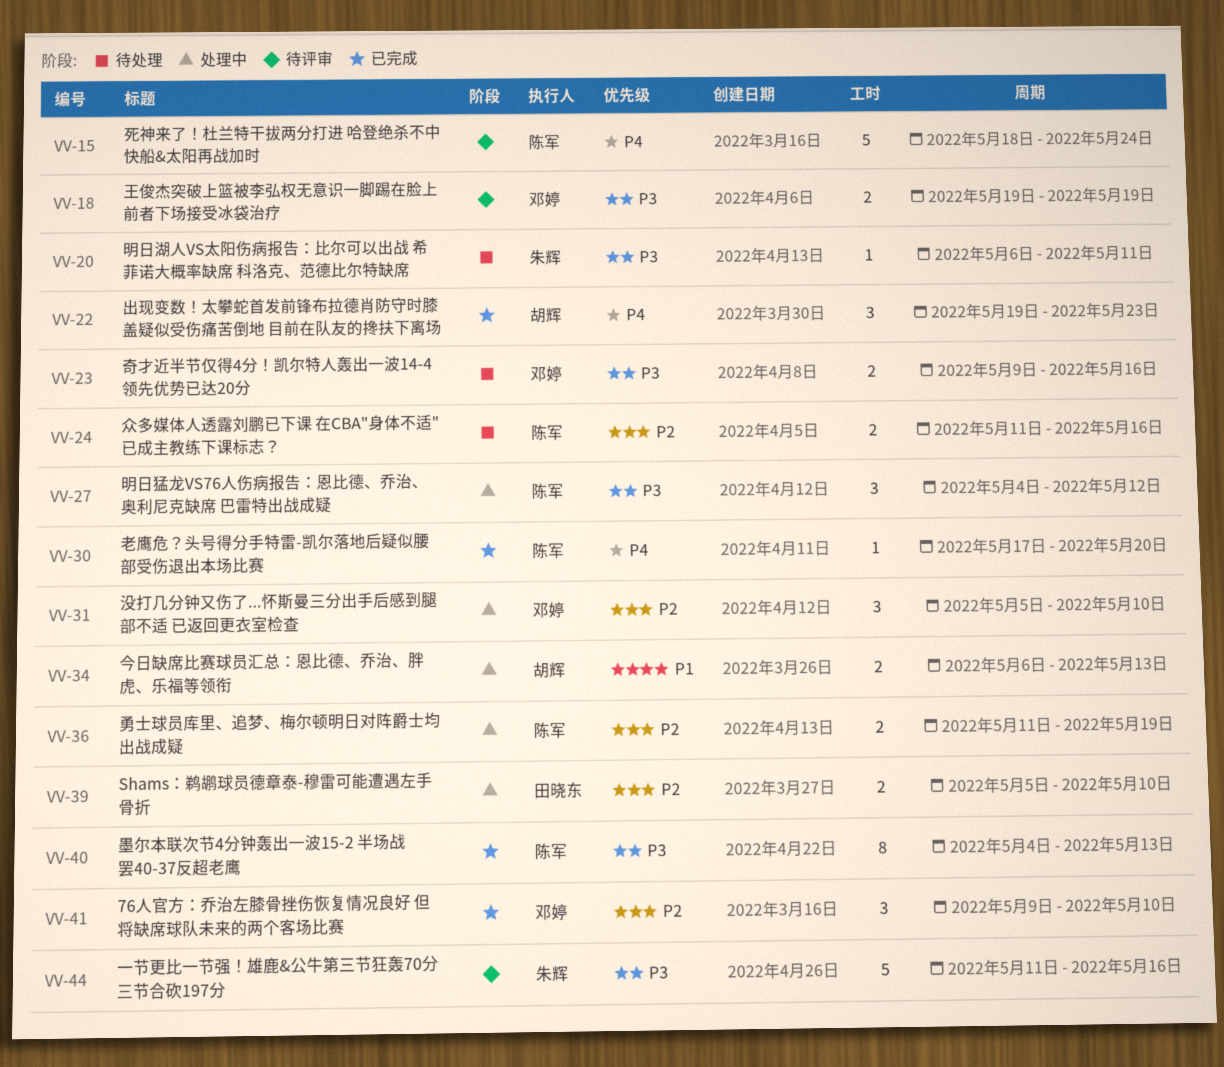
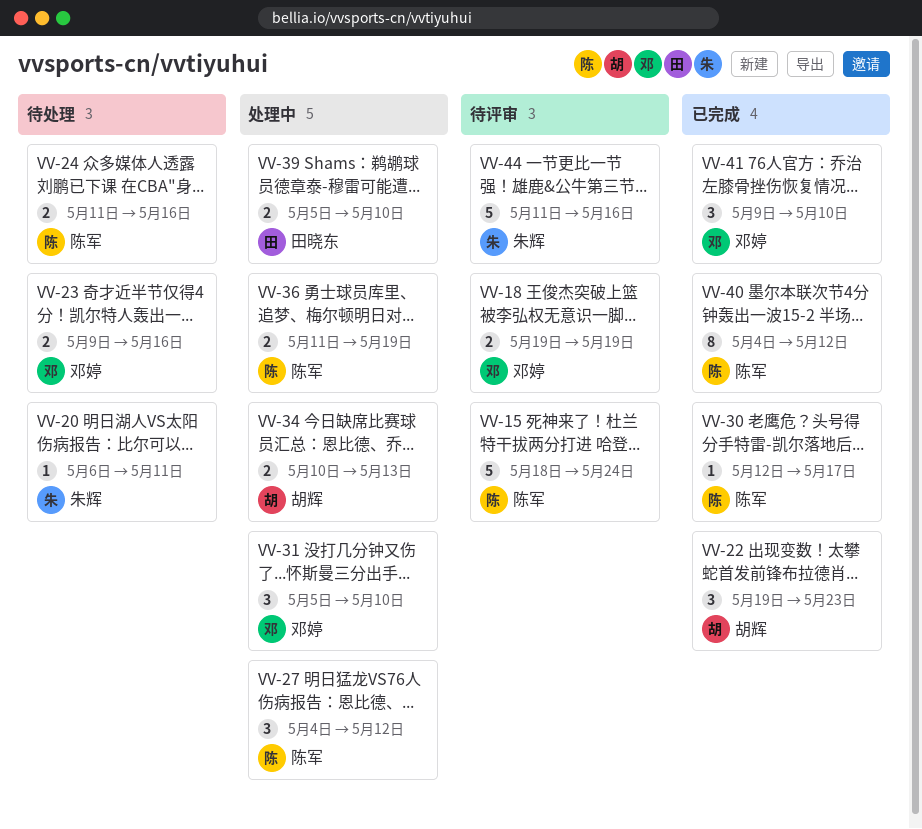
VV-30, start: May 17 -> May 12
VV-30, due: May 20 -> May 17
VV-34, start: May 6 -> May 10
VV-40, due: May 13 -> May 12

